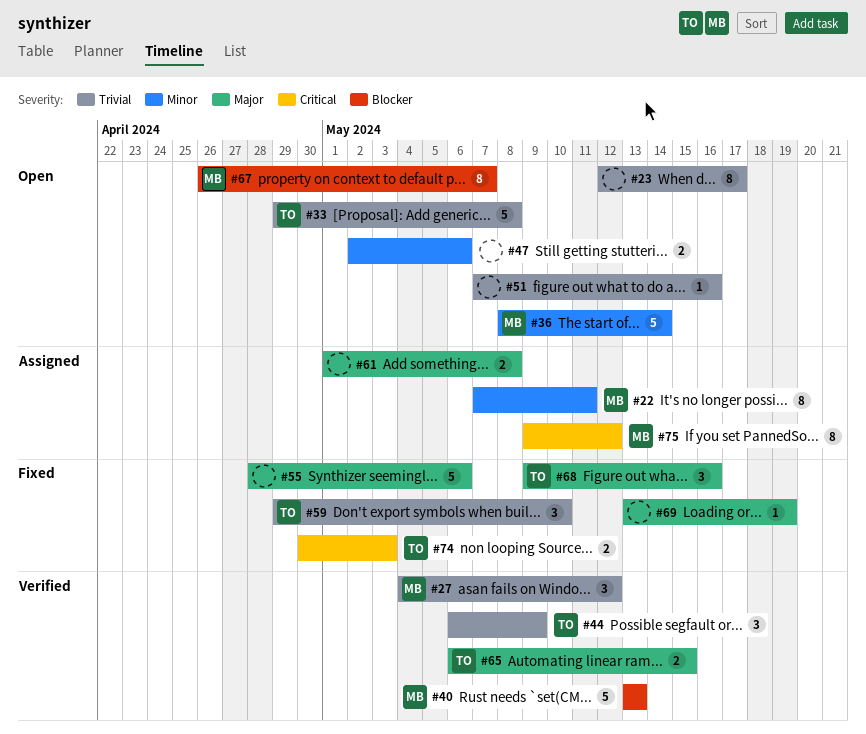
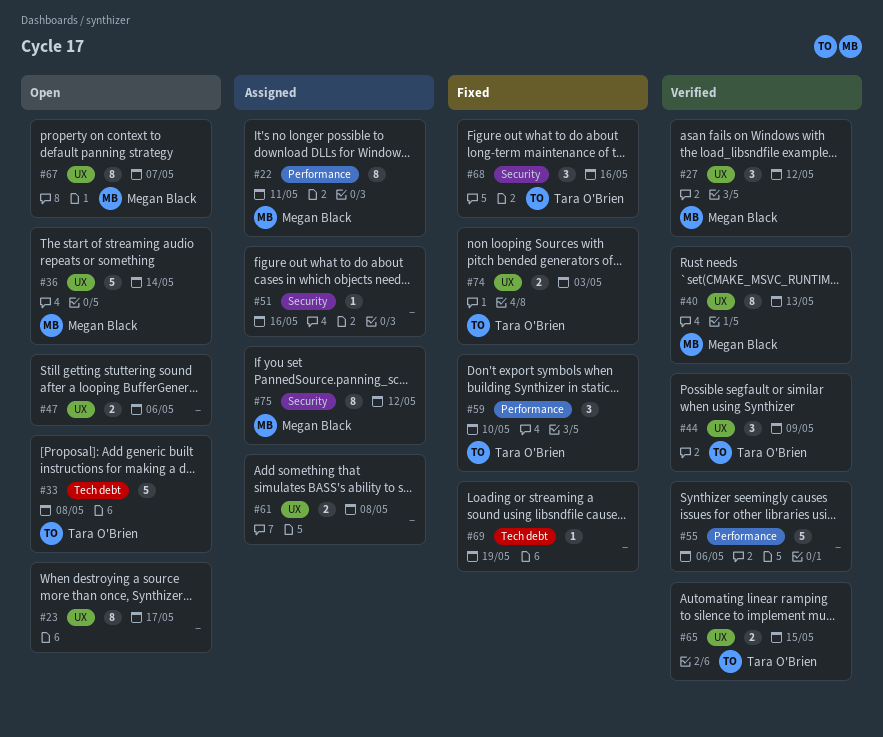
#40, estimate: 5 -> 8
#51, status: Open -> Assigned
#55, status: Fixed -> Verified

